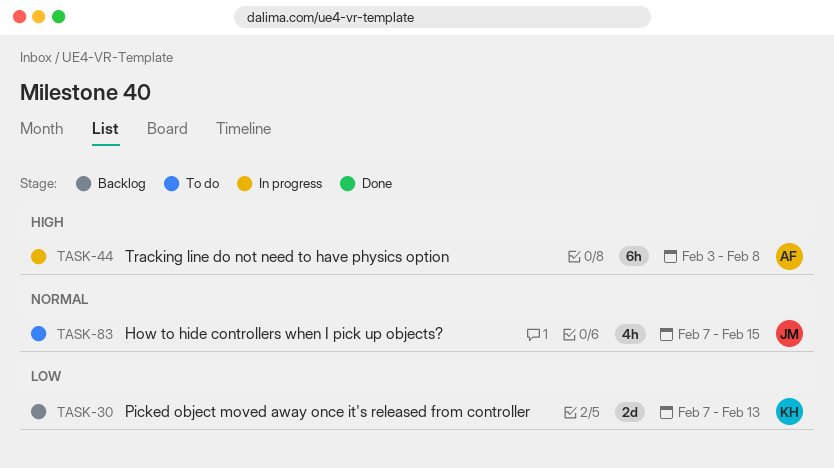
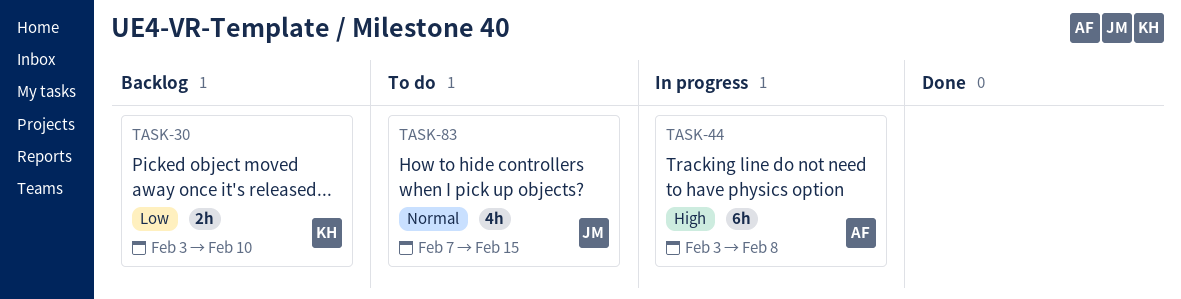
TASK-30, estimate: 2d -> 2h
TASK-30, start: Feb 7 -> Feb 3
TASK-30, due: Feb 13 -> Feb 10

